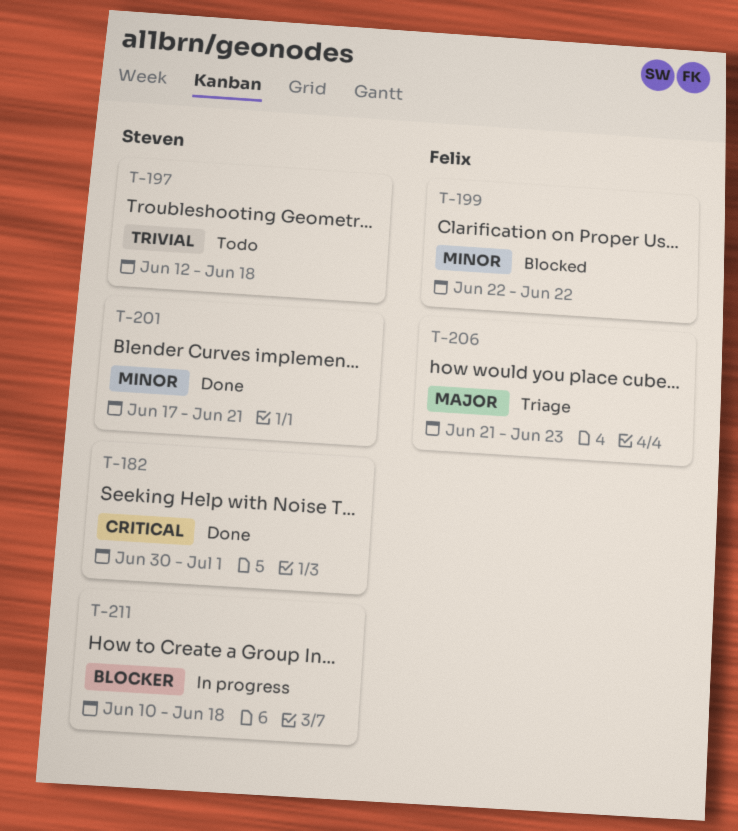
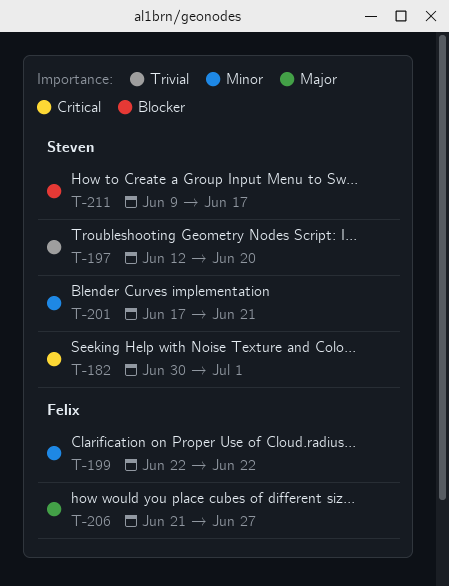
T-197, due: Jun 18 -> Jun 20
T-206, due: Jun 23 -> Jun 27
T-211, start: Jun 10 -> Jun 9
T-211, due: Jun 18 -> Jun 17

